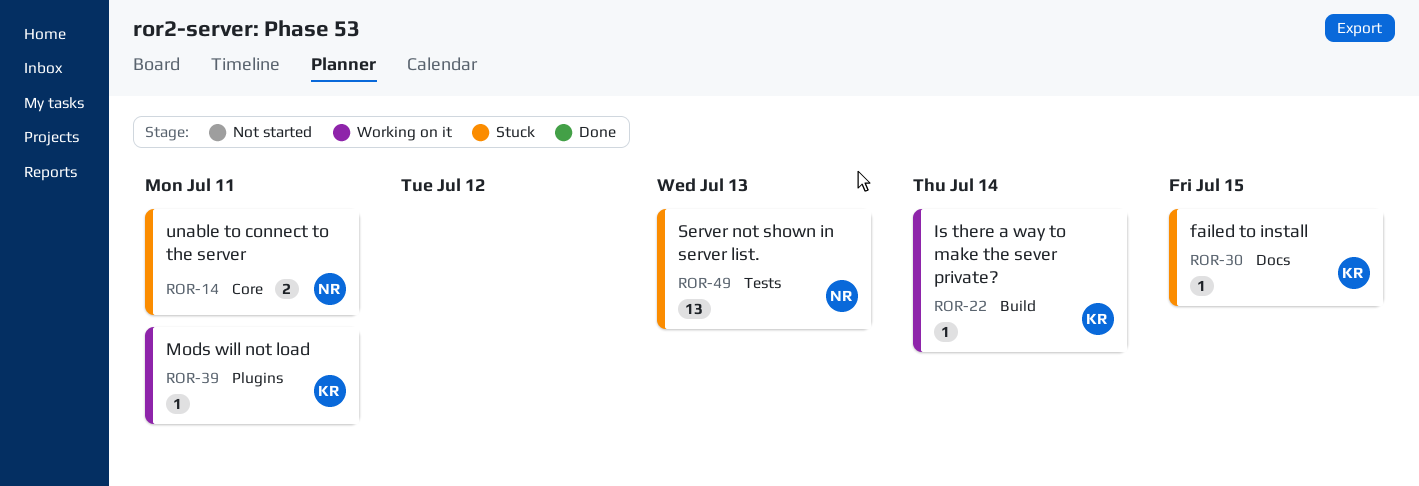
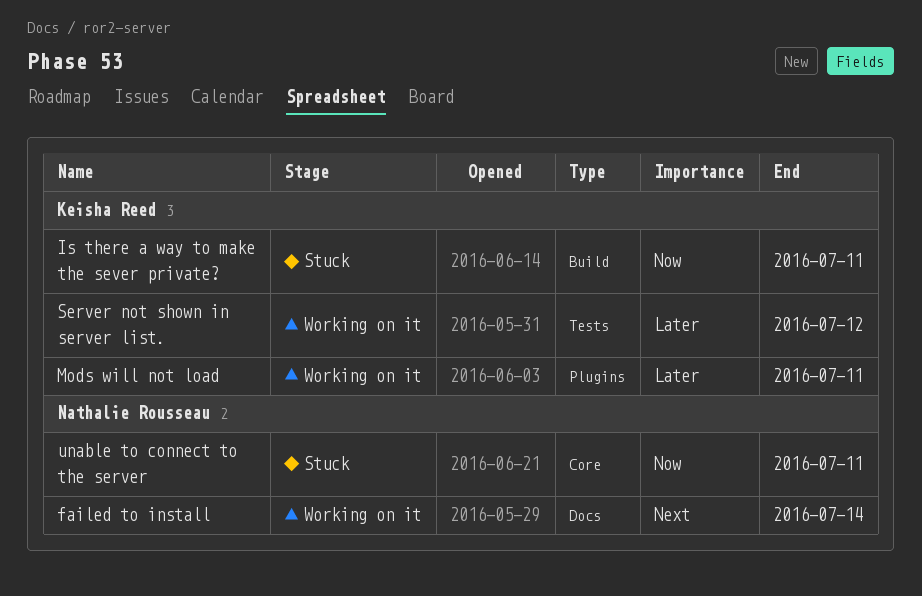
failed to install, status: Stuck -> Working on it
failed to install, owner: Keisha Reed -> Nathalie Rousseau
failed to install, due: Jul 15 -> Jul 14
Is there a way to make the sever private?, status: Working on it -> Stuck
Is there a way to make the sever private?, due: Jul 14 -> Jul 11
Server not shown in server list., status: Stuck -> Working on it
Server not shown in server list., owner: Nathalie Rousseau -> Keisha Reed
Server not shown in server list., due: Jul 13 -> Jul 12

